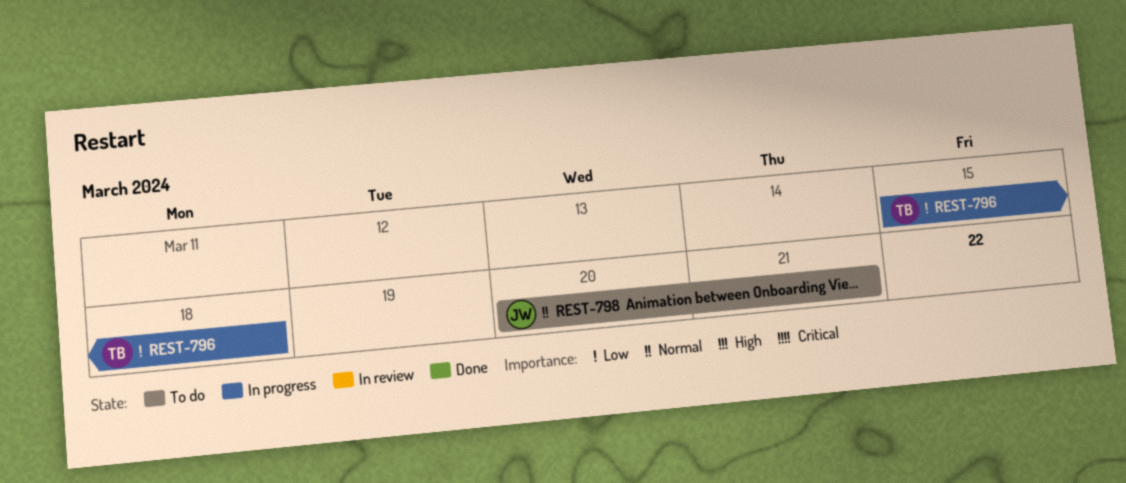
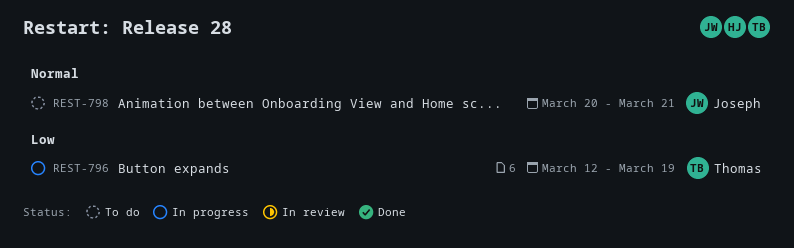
REST-796, start: Mar 15 -> Mar 12
REST-796, due: Mar 18 -> Mar 19

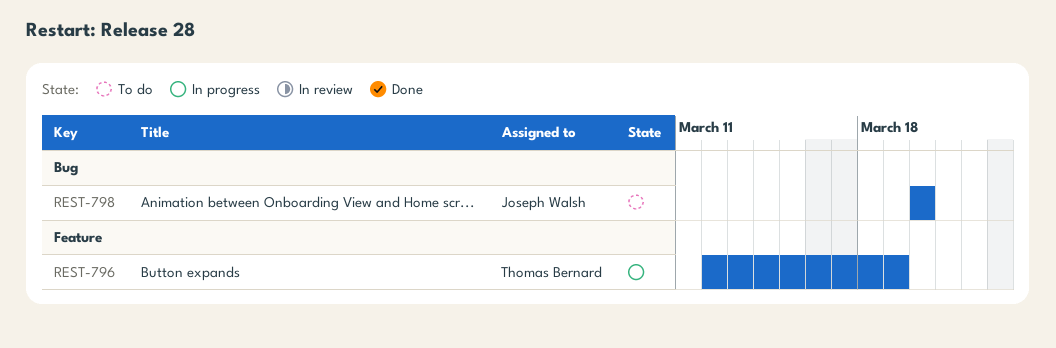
REST-798, due: Mar 21 -> Mar 20

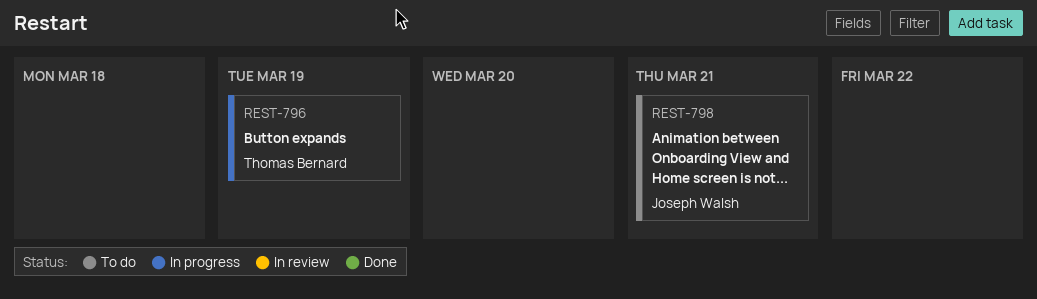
REST-798, due: Mar 20 -> Mar 21

